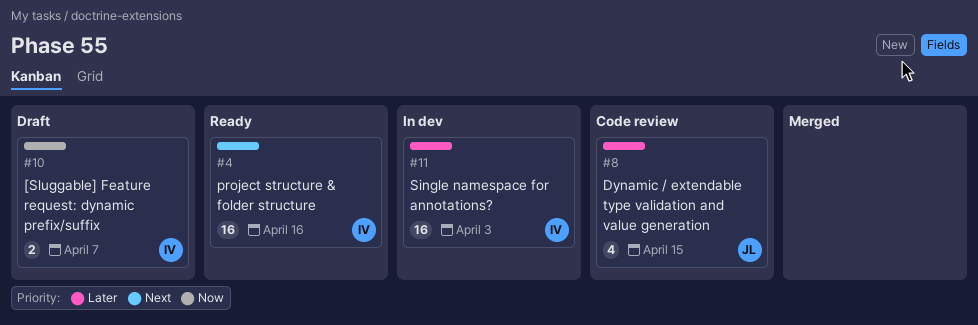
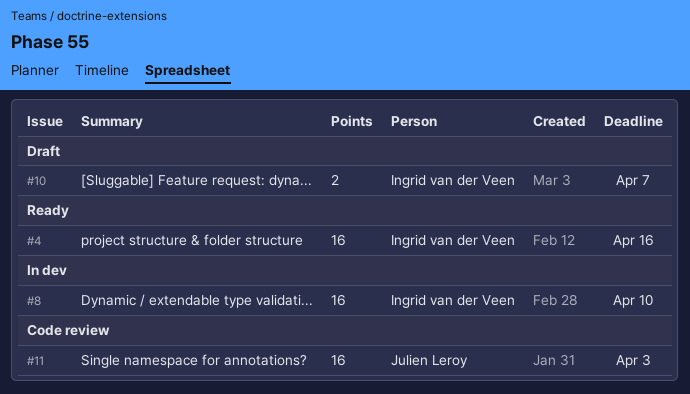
#8, status: Code review -> In dev
#8, owner: Julien Leroy -> Ingrid van der Veen
#8, estimate: 4 -> 16
#8, due: Apr 15 -> Apr 10
#11, status: In dev -> Code review
#11, owner: Ingrid van der Veen -> Julien Leroy

